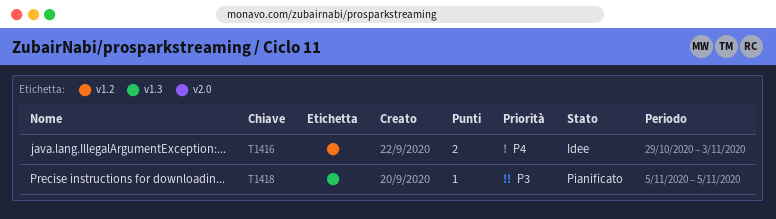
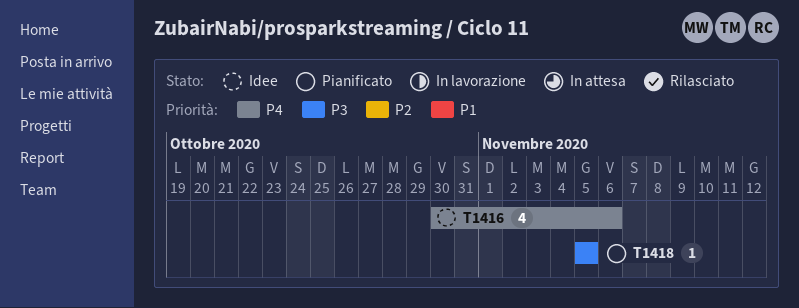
T1416, estimate: 2 -> 4
T1416, start: Oct 29 -> Oct 30
T1416, due: Nov 3 -> Nov 6

